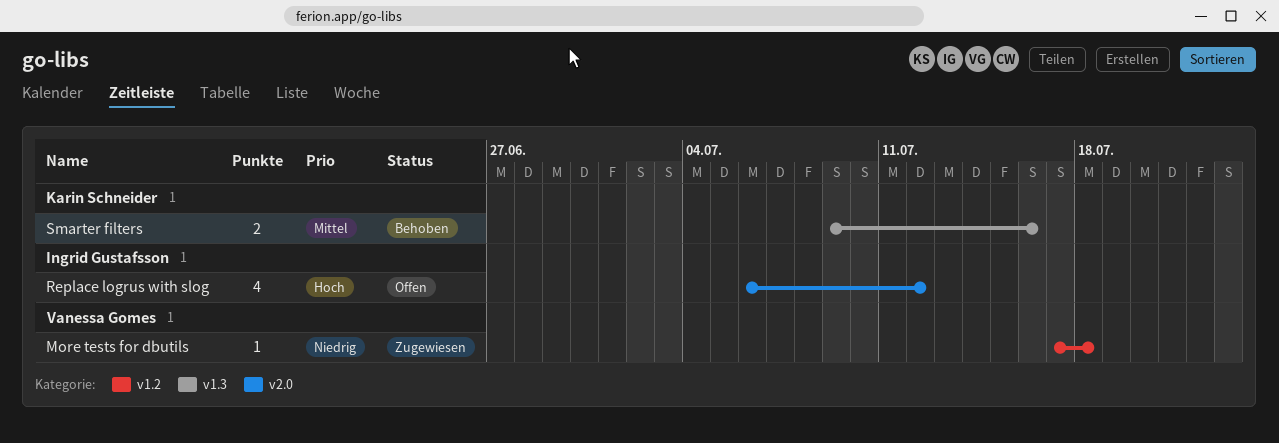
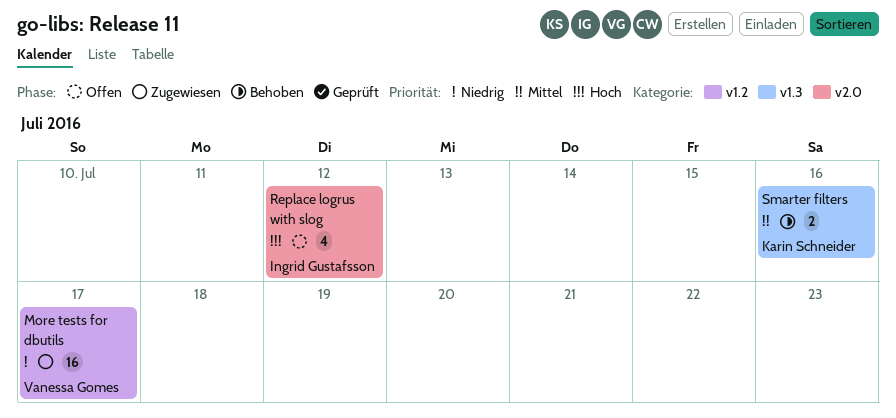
More tests for dbutils, estimate: 1 -> 16
More tests for dbutils, due: Jul 18 -> Jul 17

